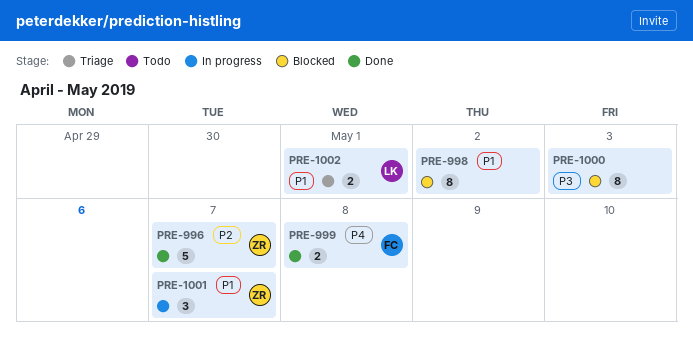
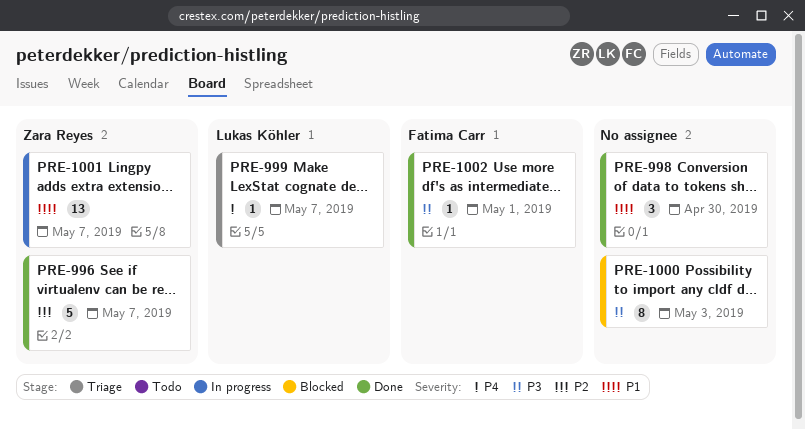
PRE-998, status: Blocked -> Done
PRE-998, estimate: 8 -> 3
PRE-998, due: May 2 -> Apr 30
PRE-999, status: Done -> Triage
PRE-999, owner: Fatima Carr -> Lukas Köhler
PRE-999, estimate: 2 -> 1
PRE-999, due: May 8 -> May 7
PRE-1001, estimate: 3 -> 13
PRE-1002, status: Triage -> Done
PRE-1002, owner: Lukas Köhler -> Fatima Carr
PRE-1002, priority: P1 -> P3
PRE-1002, estimate: 2 -> 1

